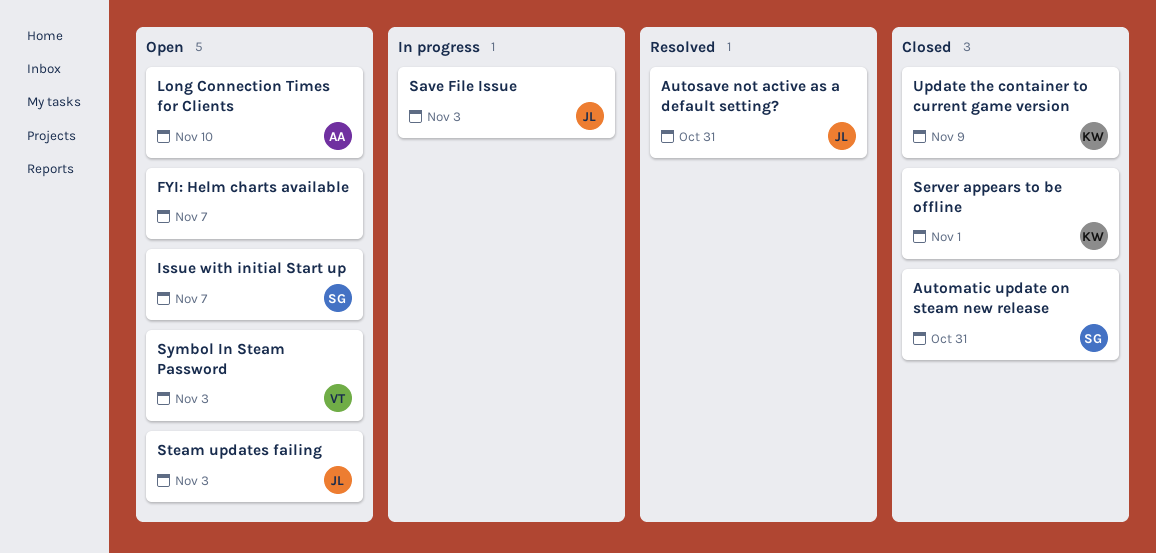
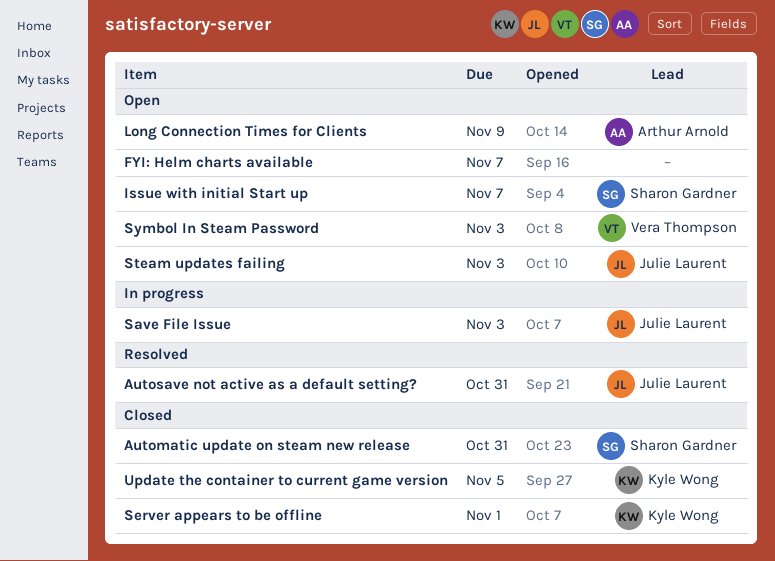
Long Connection Times for Clients, due: Nov 10 -> Nov 9
Update the container to current game version, due: Nov 9 -> Nov 5

